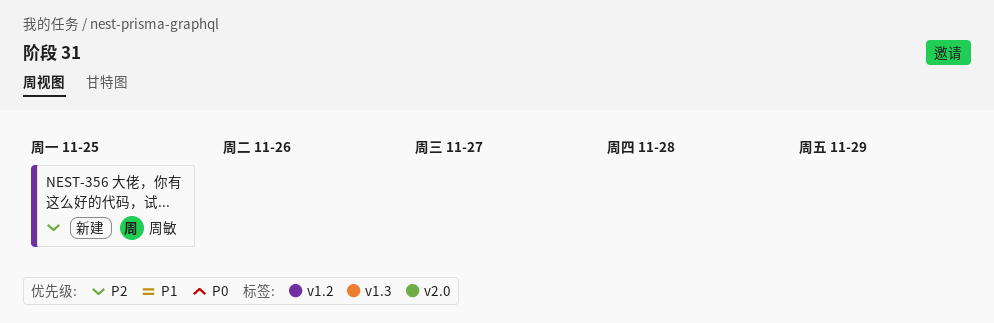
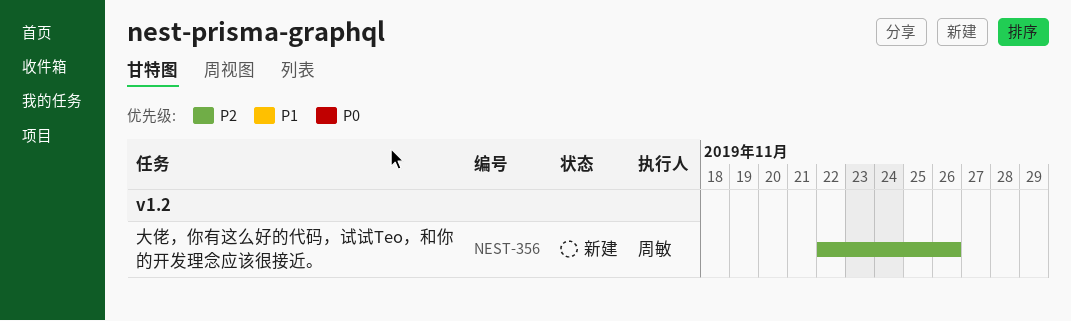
NEST-356, due: Nov 25 -> Nov 26

